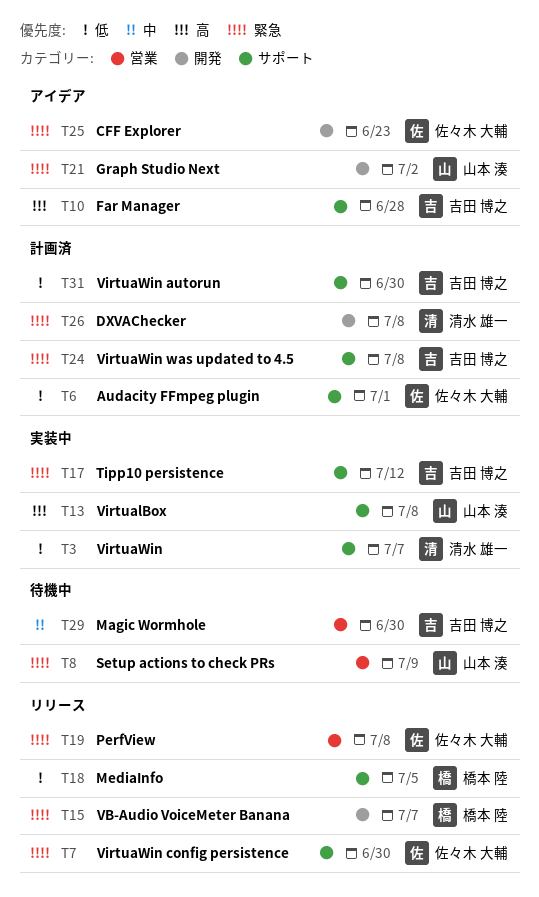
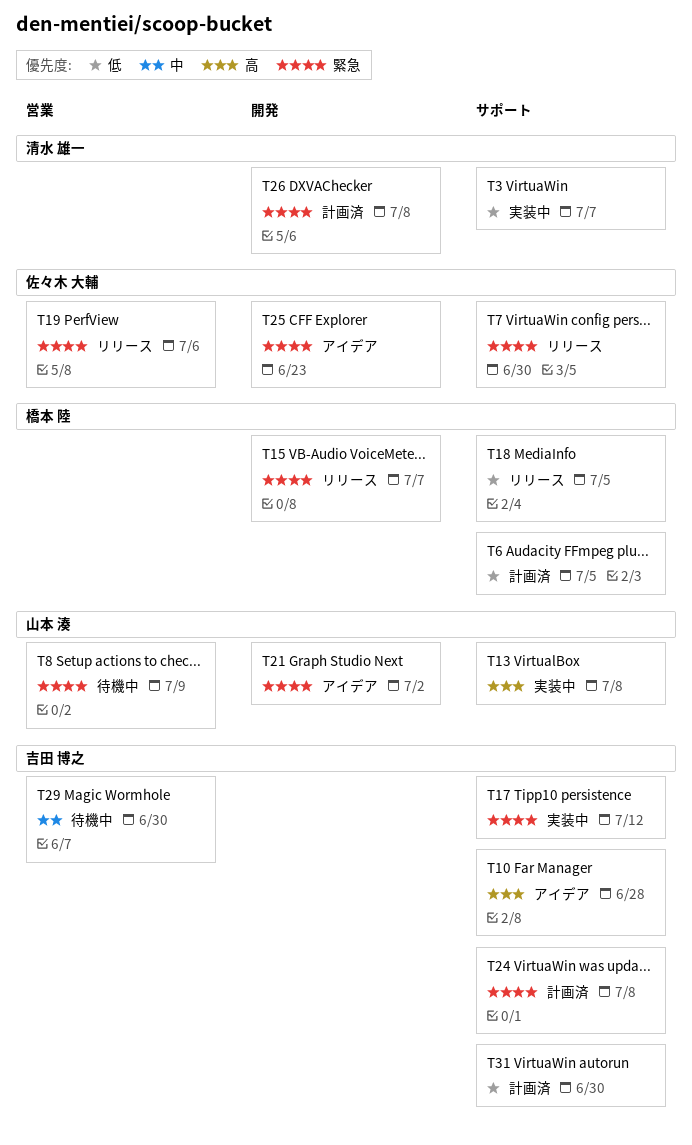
T6, owner: 佐々木 大輔 -> 橋本 陸
T6, due: Jul 1 -> Jul 5
T19, due: Jul 8 -> Jul 6

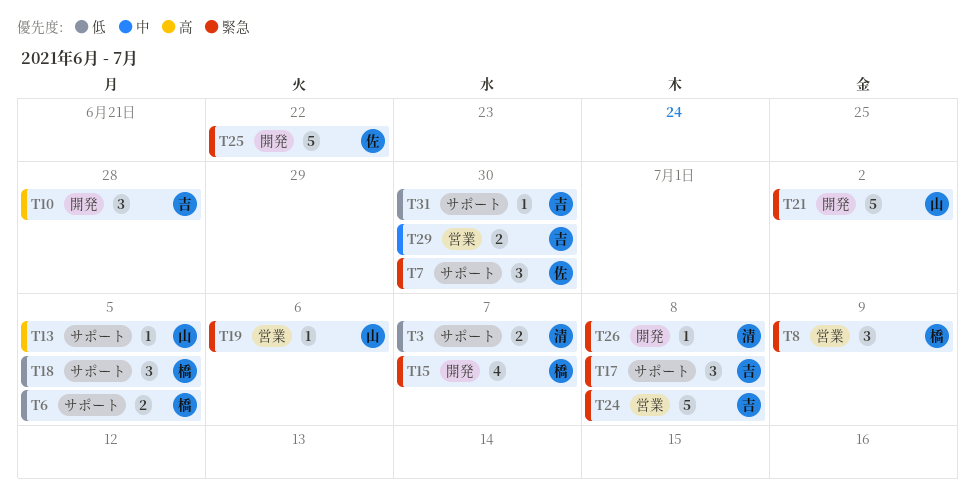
T8, owner: 山本 湊 -> 橋本 陸
T10, label: サポート -> 開発
T13, due: Jul 8 -> Jul 5
T17, due: Jul 12 -> Jul 8
T19, owner: 佐々木 大輔 -> 山本 湊
T24, label: サポート -> 営業
T25, due: Jun 23 -> Jun 22

